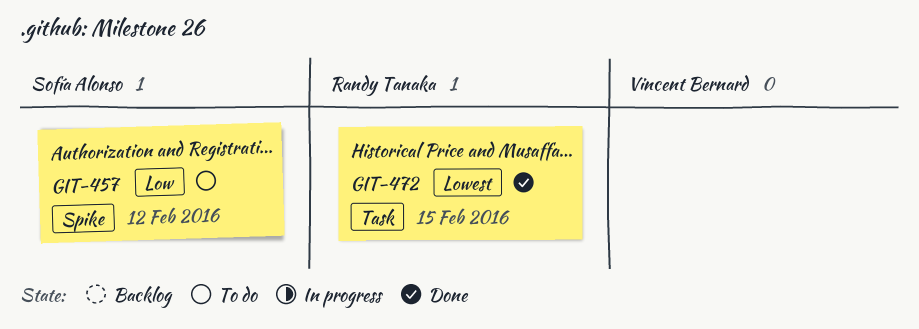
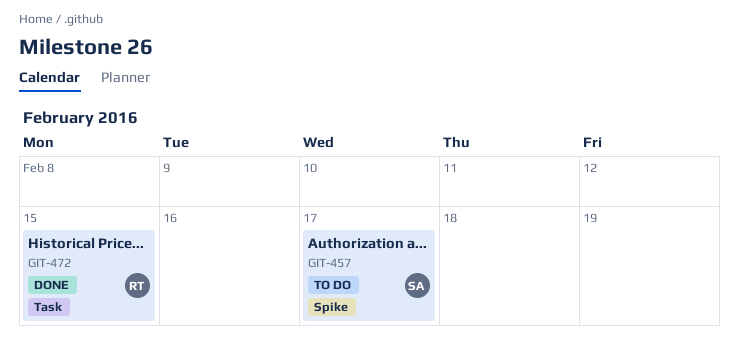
GIT-457, due: Feb 12 -> Feb 17

